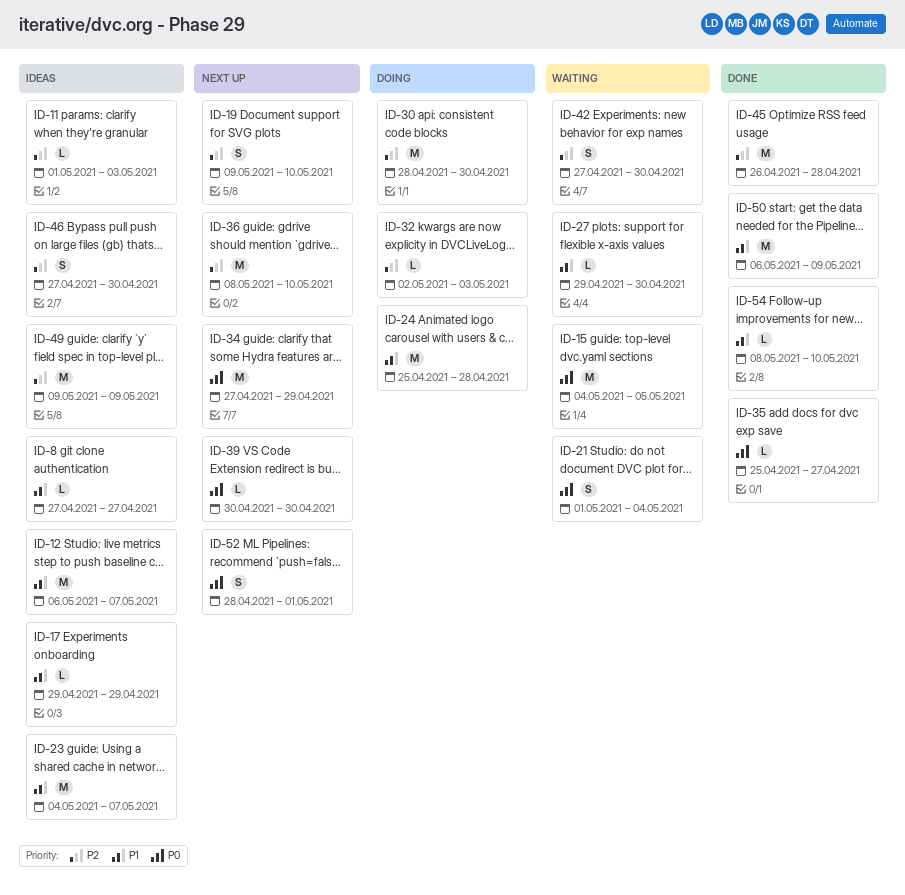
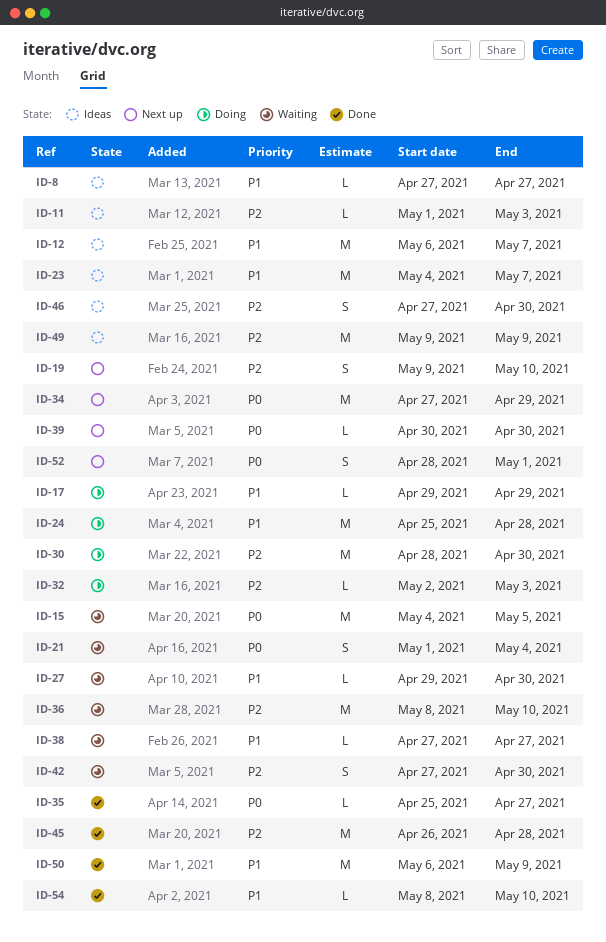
ID-17, status: Ideas -> Doing
ID-36, status: Next up -> Waiting
ID-38: none -> present

